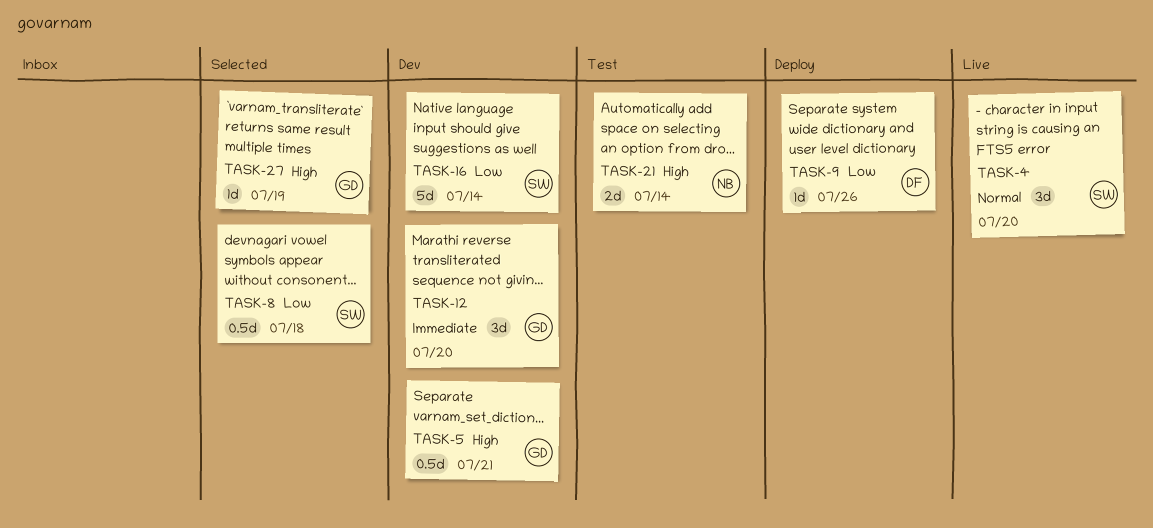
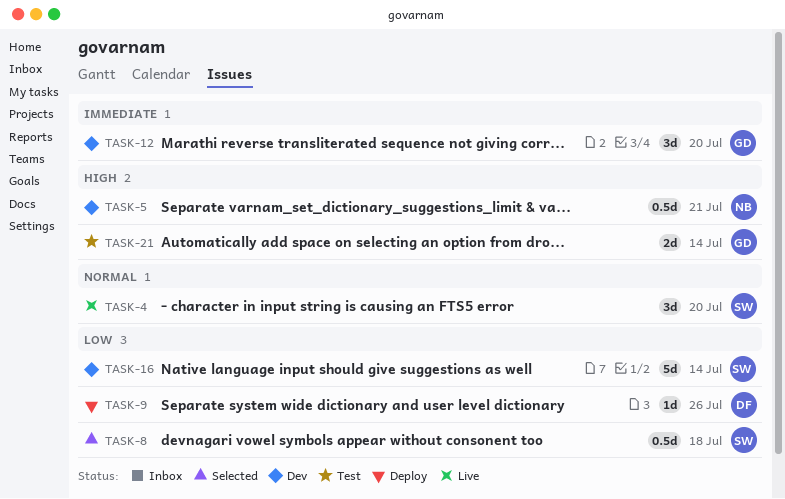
TASK-5, owner: GD -> NB
TASK-21, owner: NB -> GD
TASK-27: present -> none

